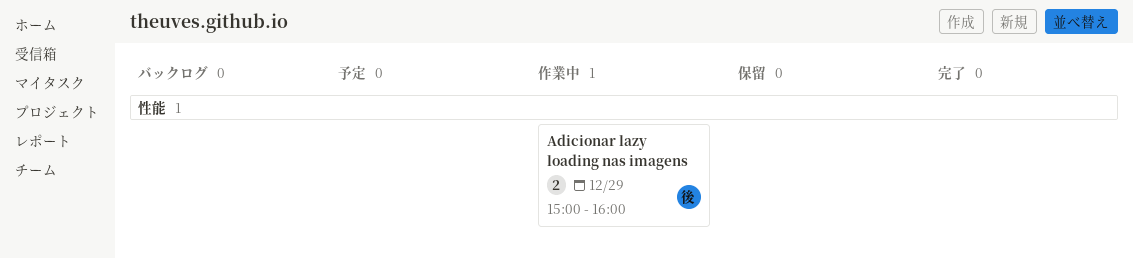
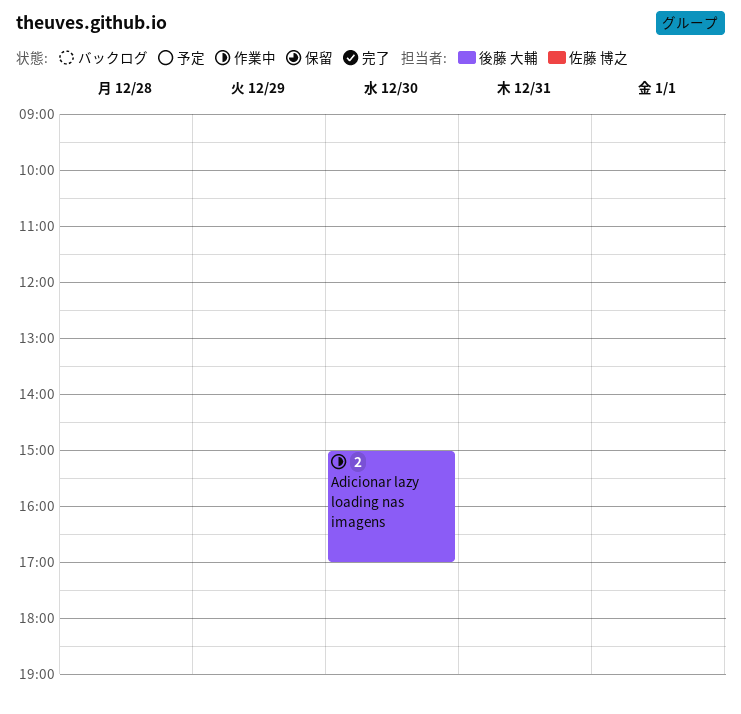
Adicionar lazy loading nas imagens, day: Dec 29 -> Dec 30
Adicionar lazy loading nas imagens, ends: 16:00 -> 17:00

